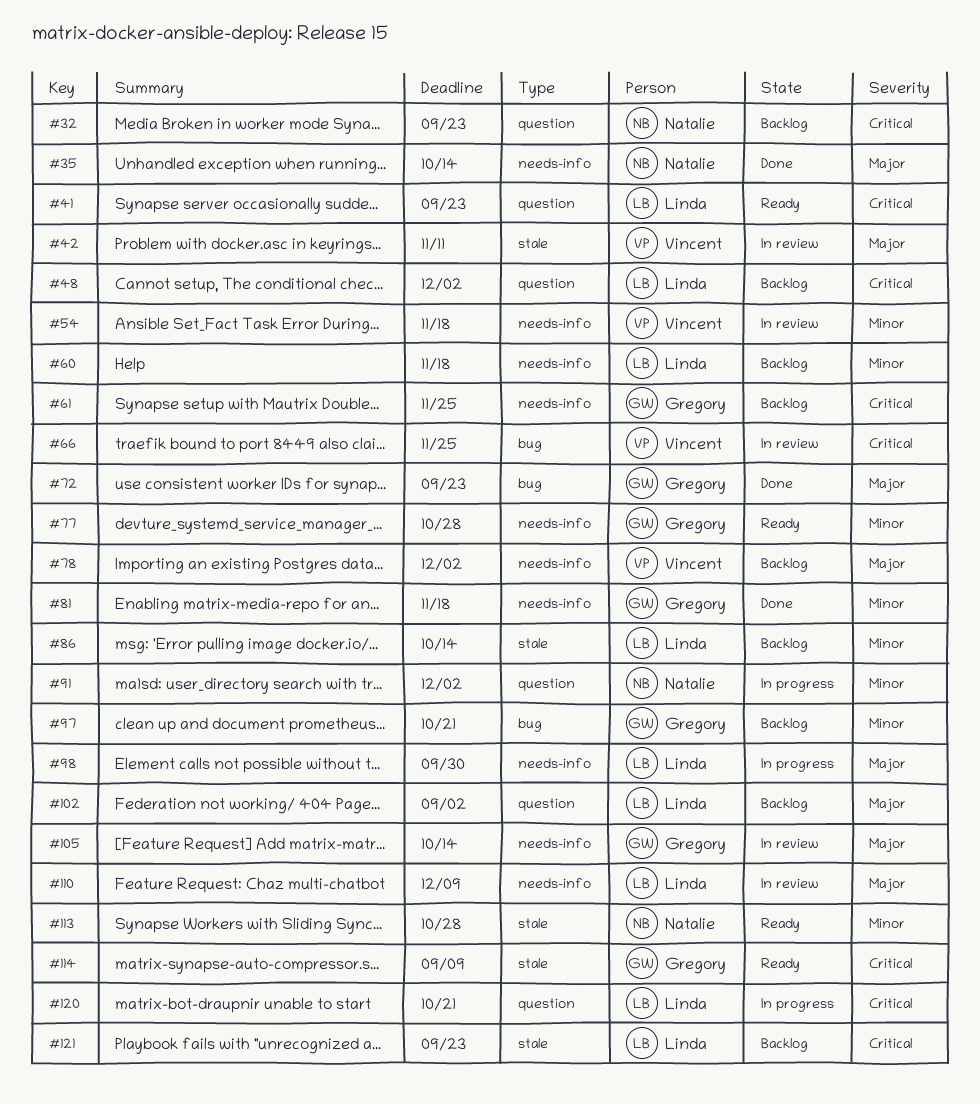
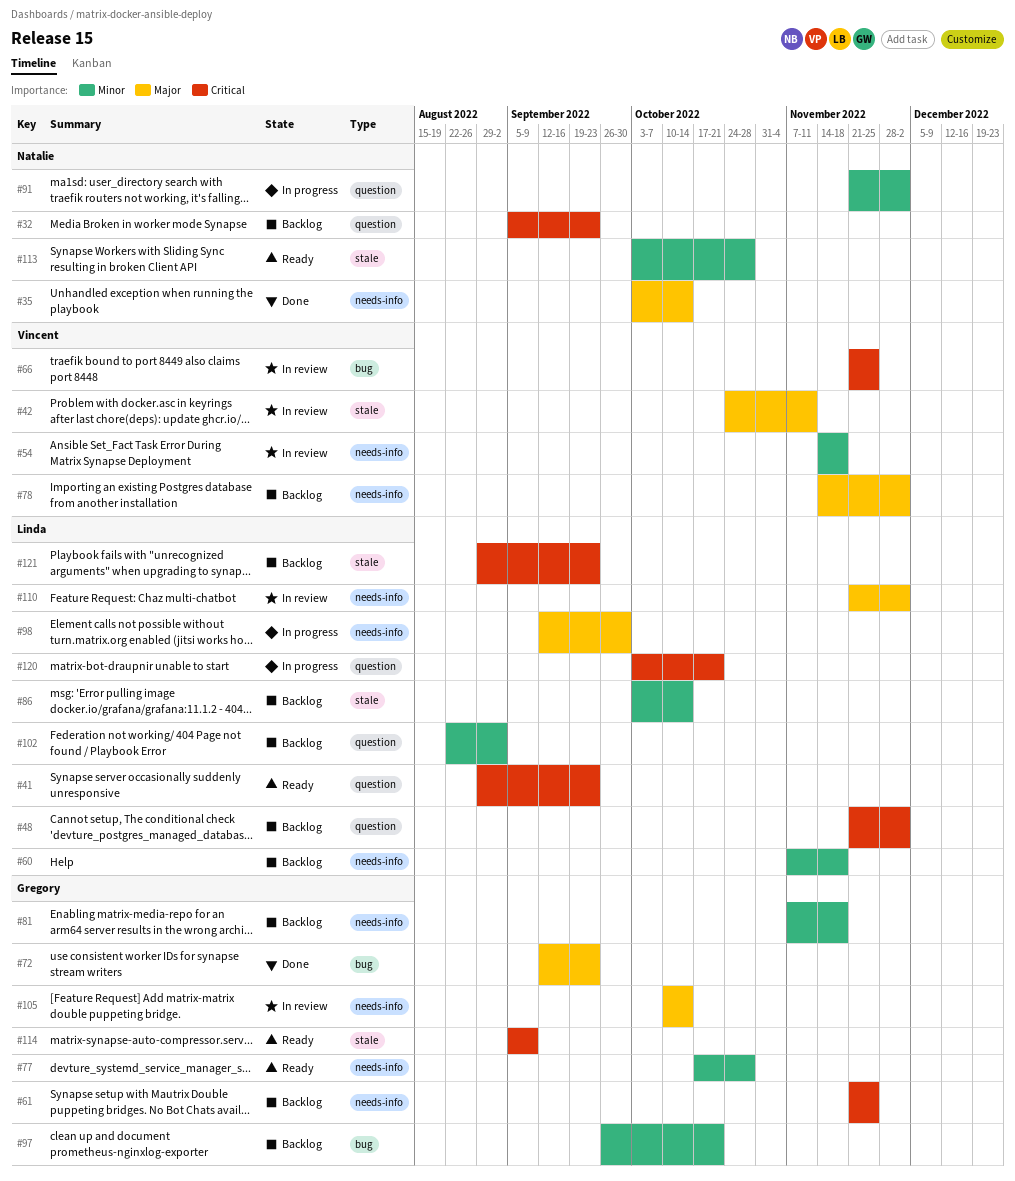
#81, status: Done -> Backlog
#102, priority: Major -> Minor
#110, due: Dec 9 -> Dec 2

